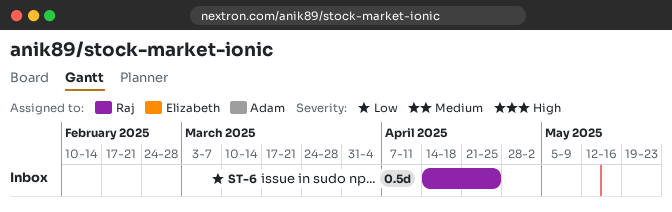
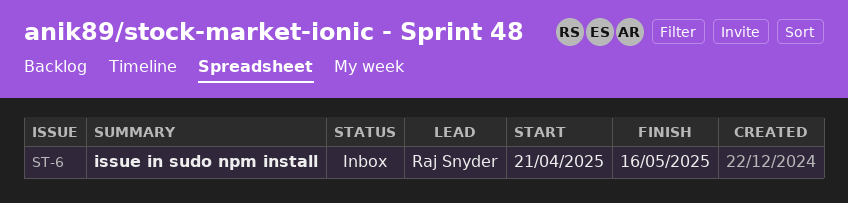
ST-6, start: Apr 14 -> Apr 21
ST-6, due: Apr 25 -> May 16

